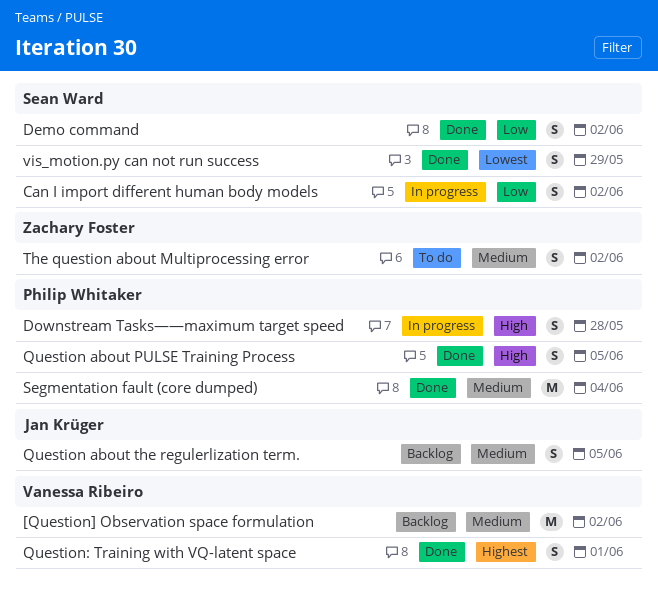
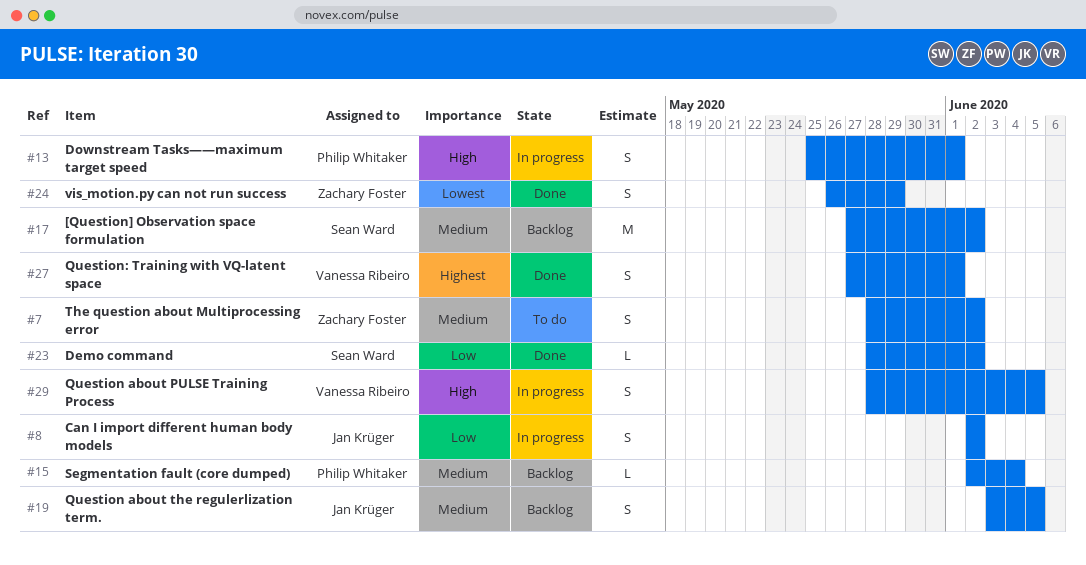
[Question] Observation space formulation, owner: Vanessa Ribeiro -> Sean Ward
Can I import different human body models, owner: Sean Ward -> Jan Krüger
Demo command, estimate: S -> L
Downstream Tasks——maximum target speed, due: May 28 -> Jun 1
Question about PULSE Training Process, status: Done -> In progress
Question about PULSE Training Process, owner: Philip Whitaker -> Vanessa Ribeiro
Segmentation fault (core dumped), status: Done -> Backlog
Segmentation fault (core dumped), estimate: M -> L
vis_motion.py can not run success, owner: Sean Ward -> Zachary Foster

